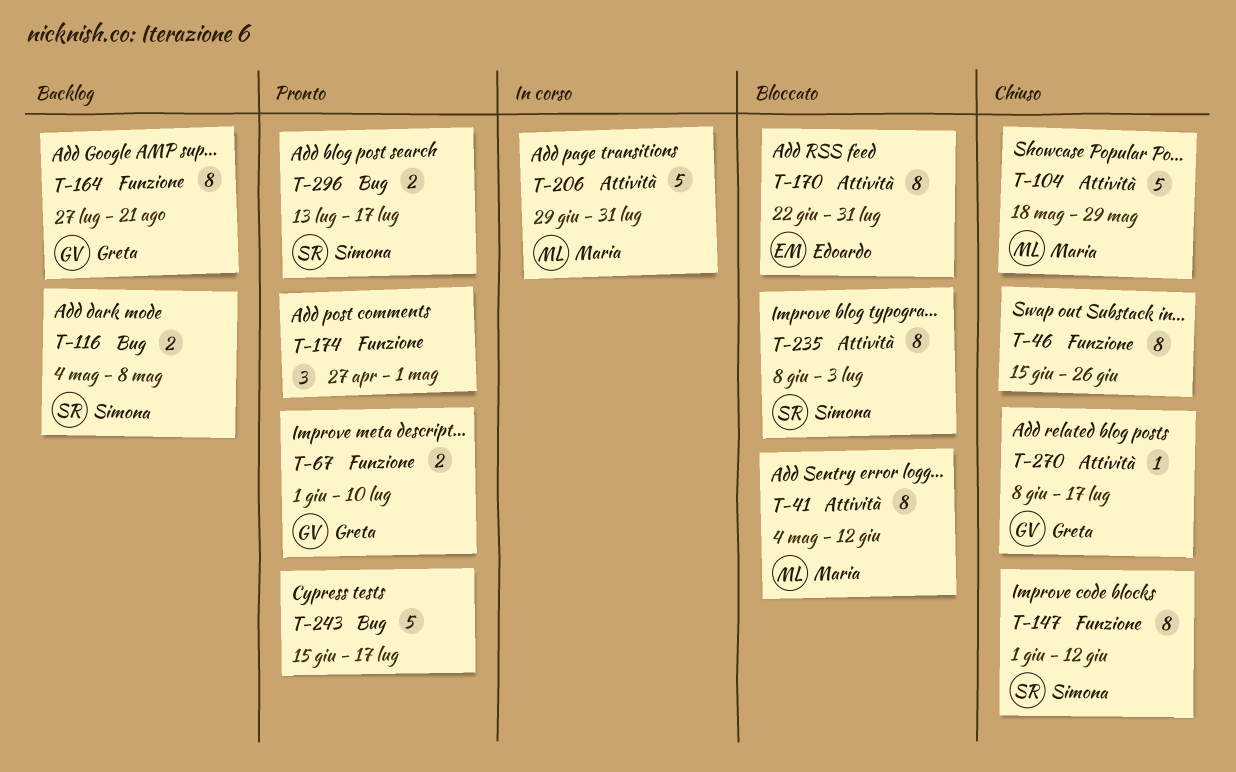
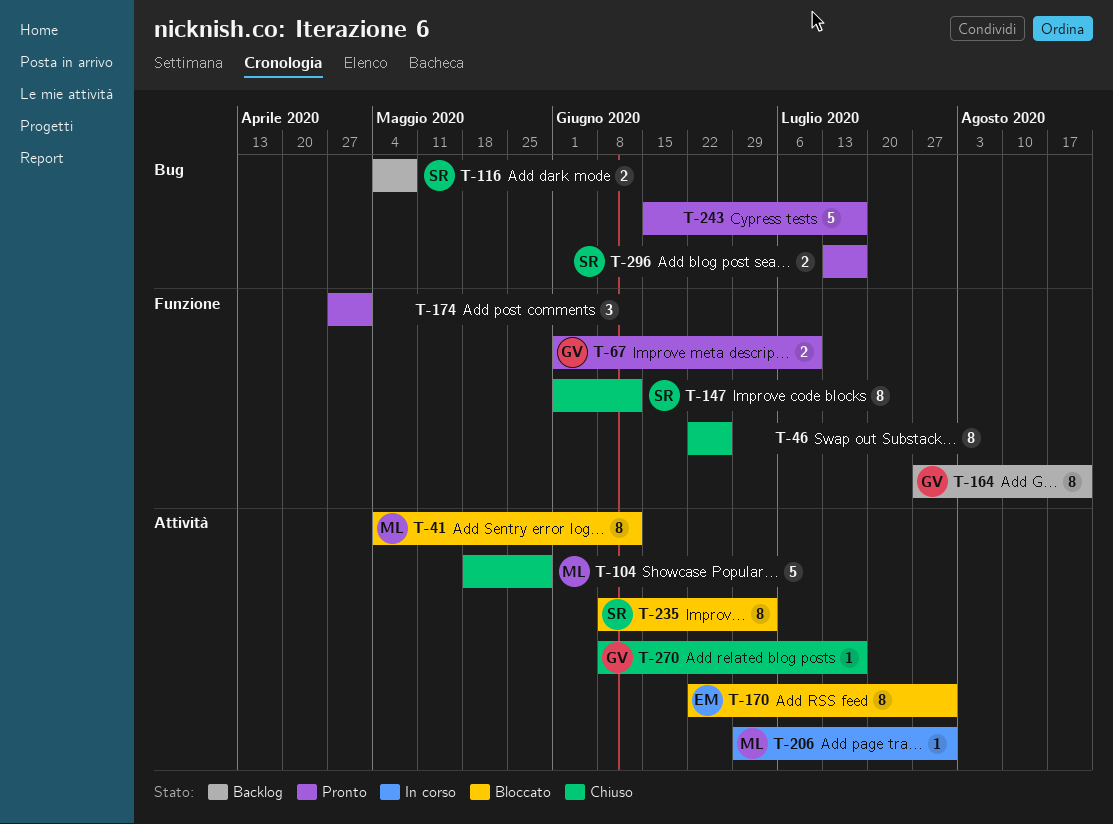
T-46, start: Jun 15 -> Jun 22
T-206, estimate: 5 -> 1

